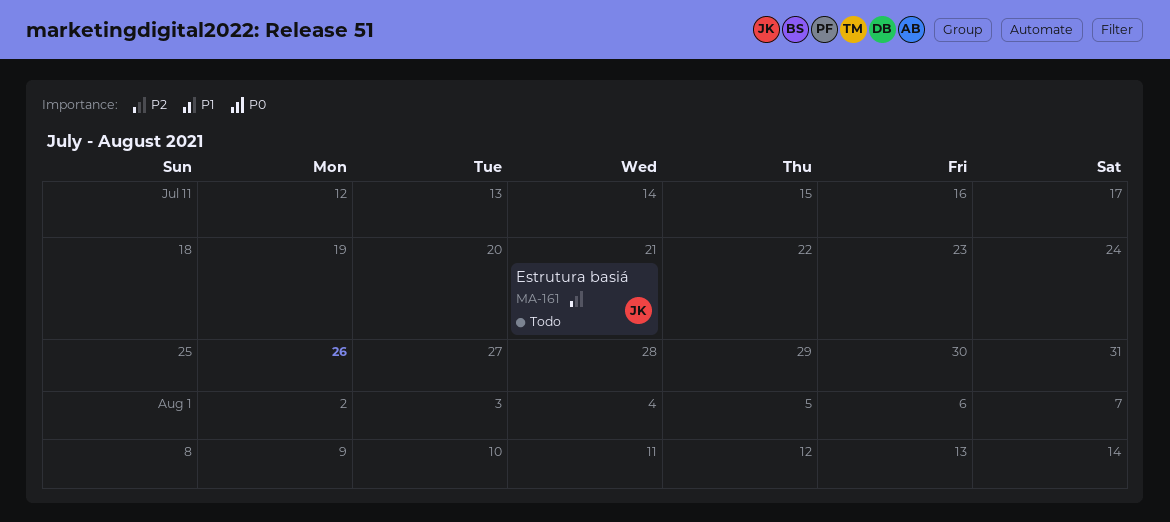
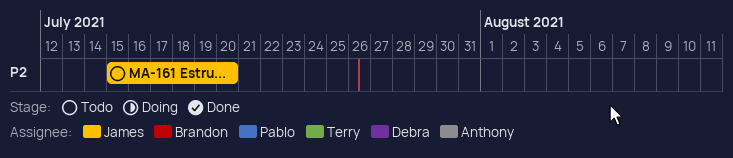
MA-161, due: Jul 21 -> Jul 20

